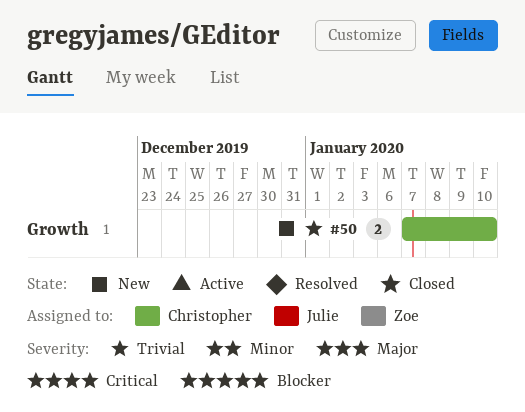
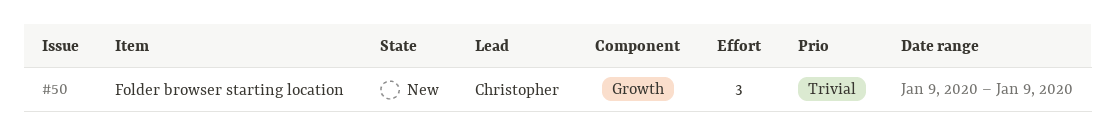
#50, estimate: 2 -> 3
#50, start: Jan 7 -> Jan 9
#50, due: Jan 10 -> Jan 9

